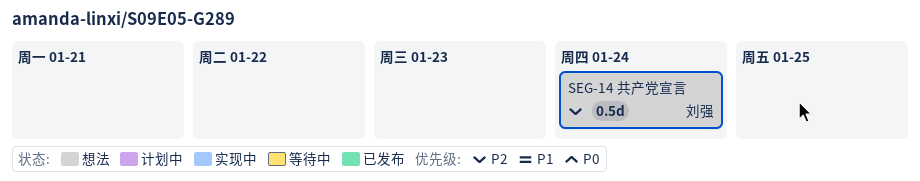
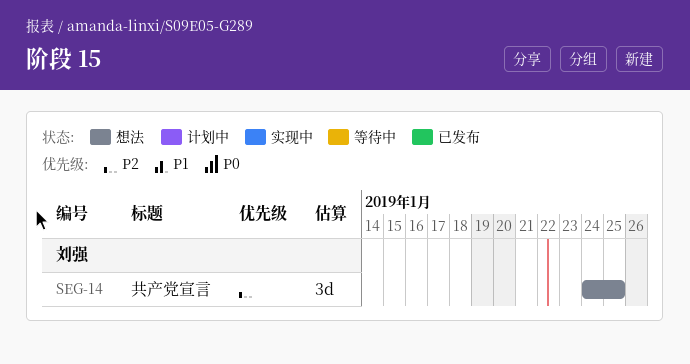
SEG-14, estimate: 0.5d -> 3d
SEG-14, due: Jan 24 -> Jan 25

